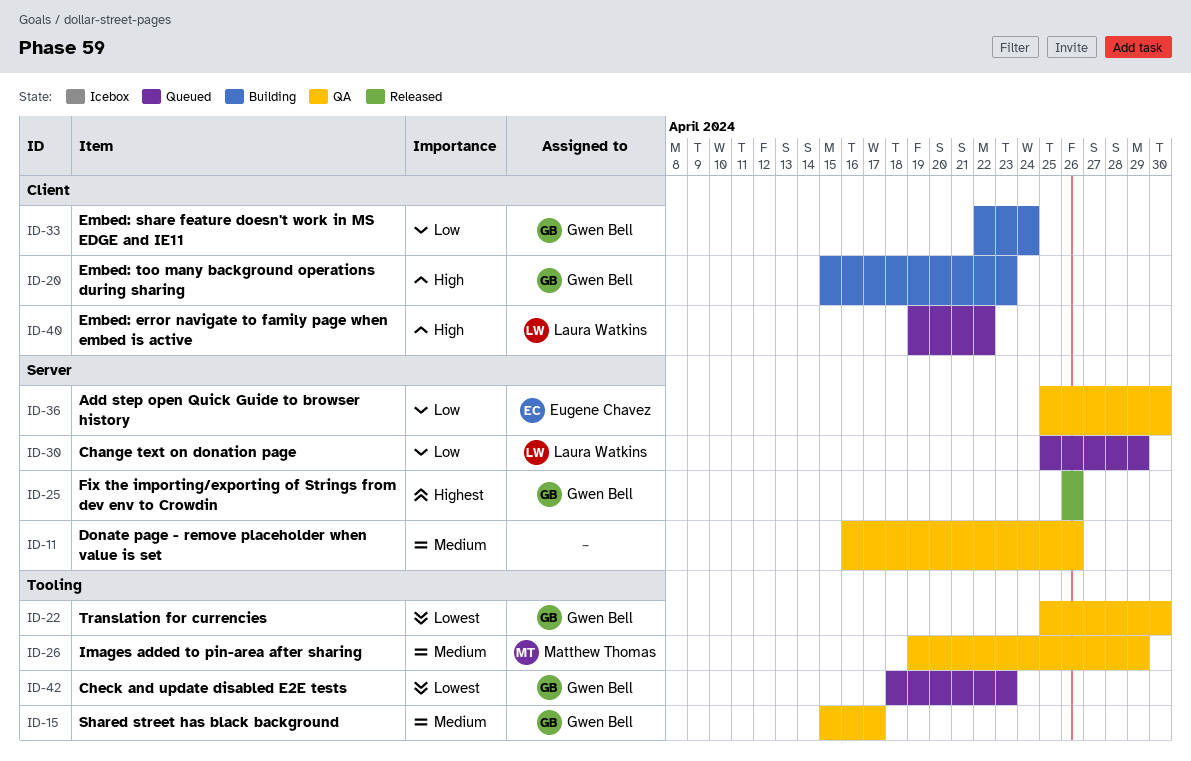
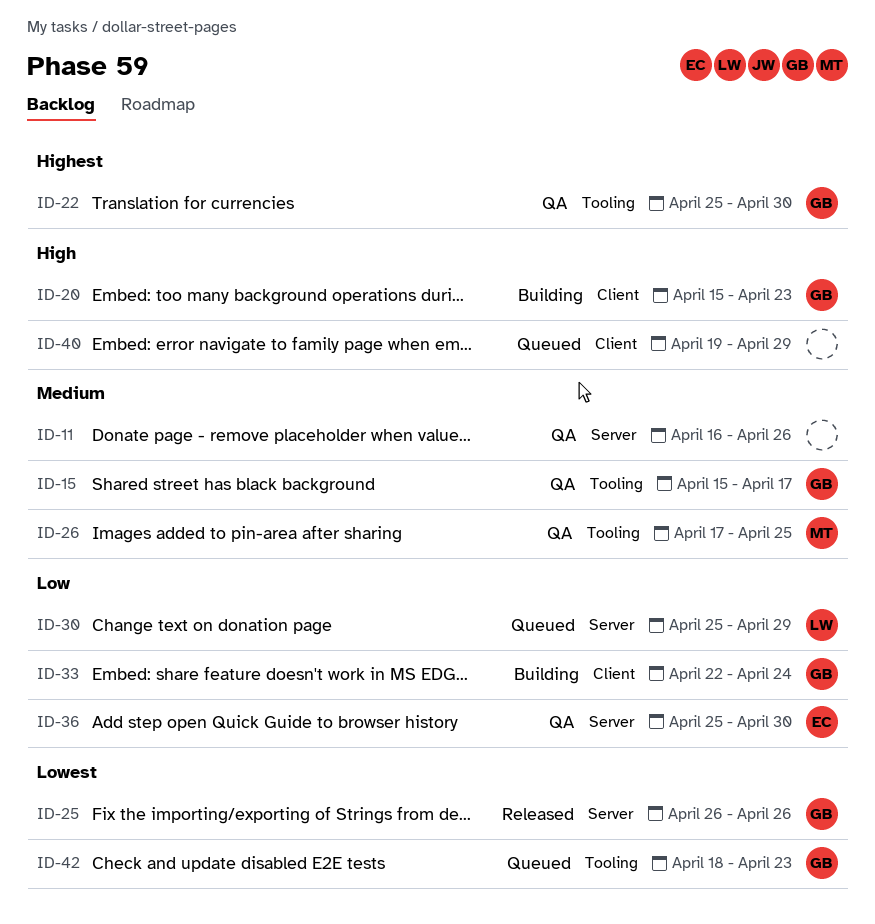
ID-22, priority: Lowest -> Highest
ID-25, priority: Highest -> Lowest
ID-26, start: Apr 19 -> Apr 17
ID-26, due: Apr 29 -> Apr 25
ID-40, owner: Laura Watkins -> none
ID-40, due: Apr 22 -> Apr 29

